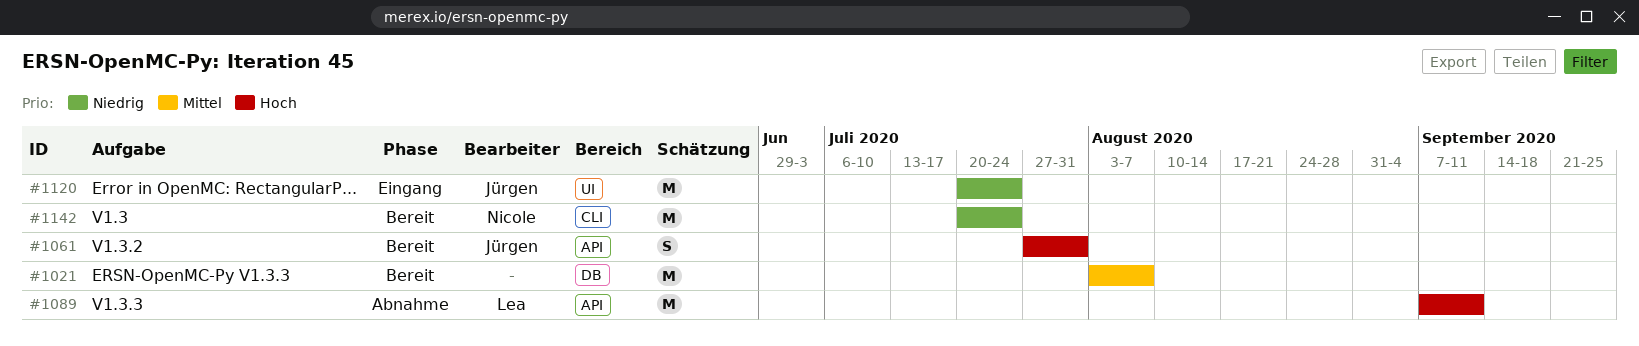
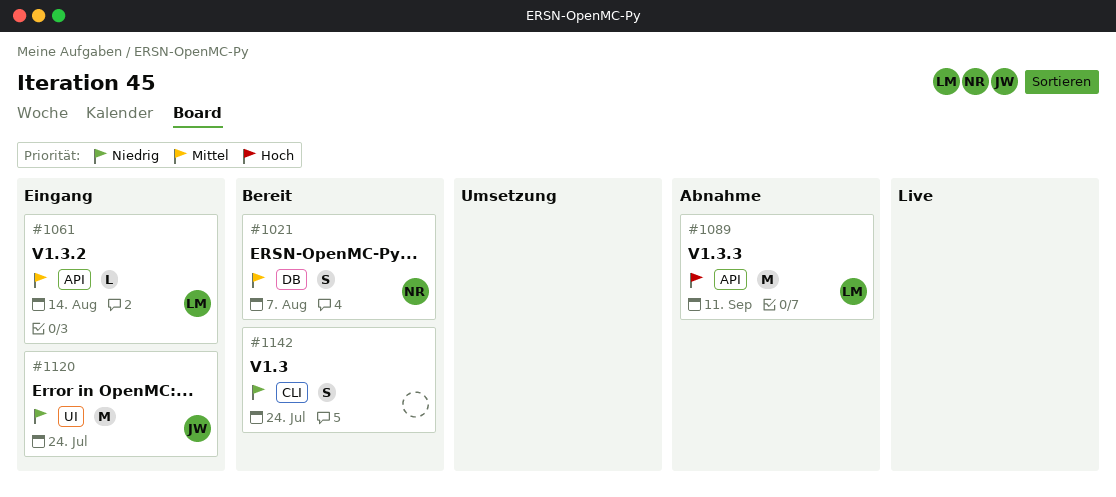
#1021, owner: none -> Nicole
#1021, estimate: M -> S
#1061, status: Bereit -> Eingang
#1061, owner: Jürgen -> Lea
#1061, priority: Hoch -> Mittel
#1061, estimate: S -> L
#1061, due: Jul 31 -> Aug 14
#1142, owner: Nicole -> none
#1142, estimate: M -> S

